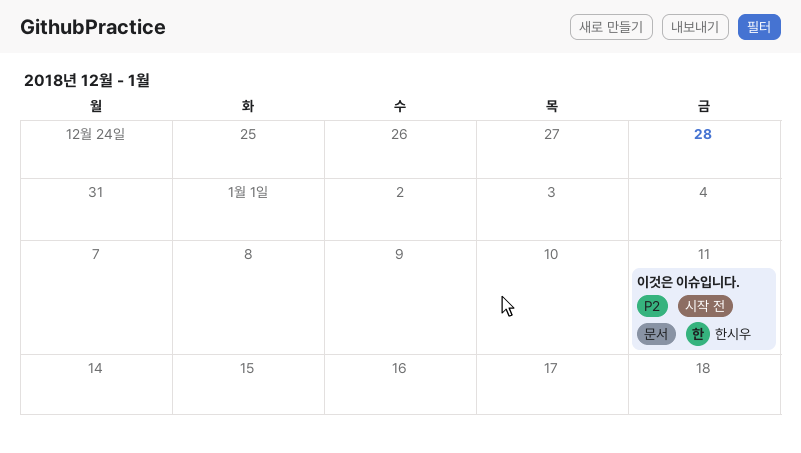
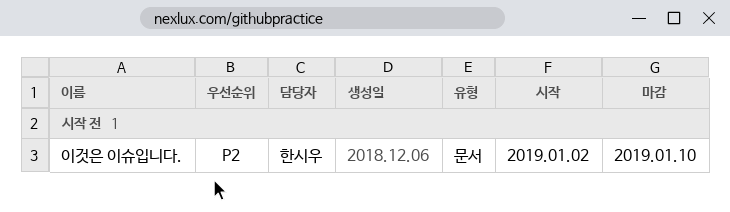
이것은 이슈입니다., due: Jan 11 -> Jan 10

